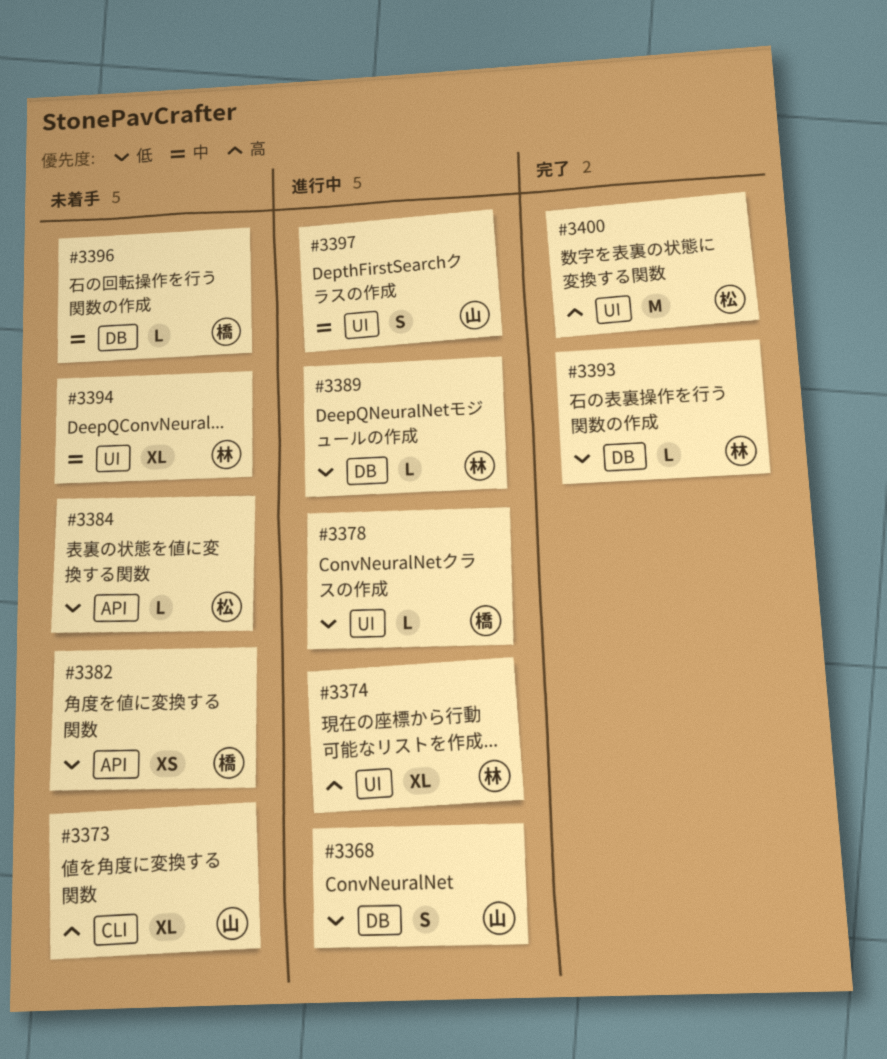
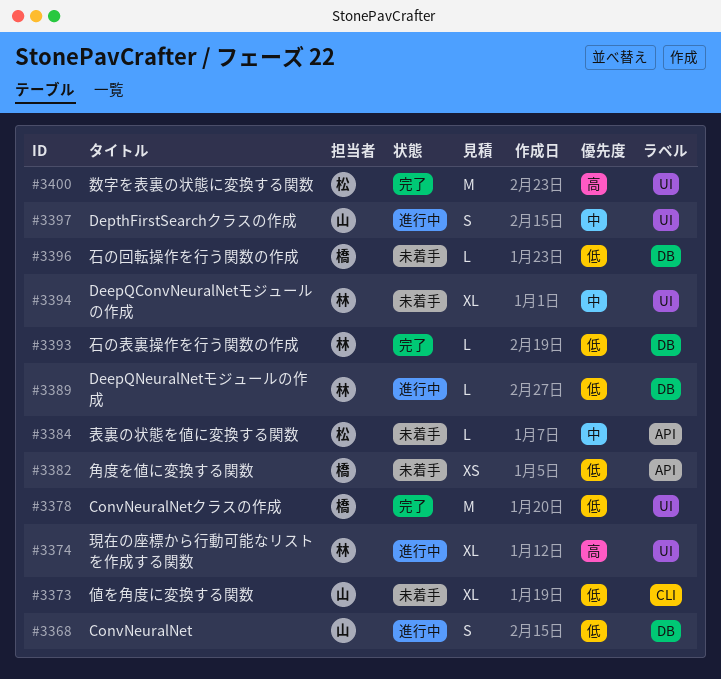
#3373, priority: 高 -> 低
#3378, status: 進行中 -> 完了
#3378, estimate: L -> M
#3384, priority: 低 -> 中
#3396, priority: 中 -> 低

